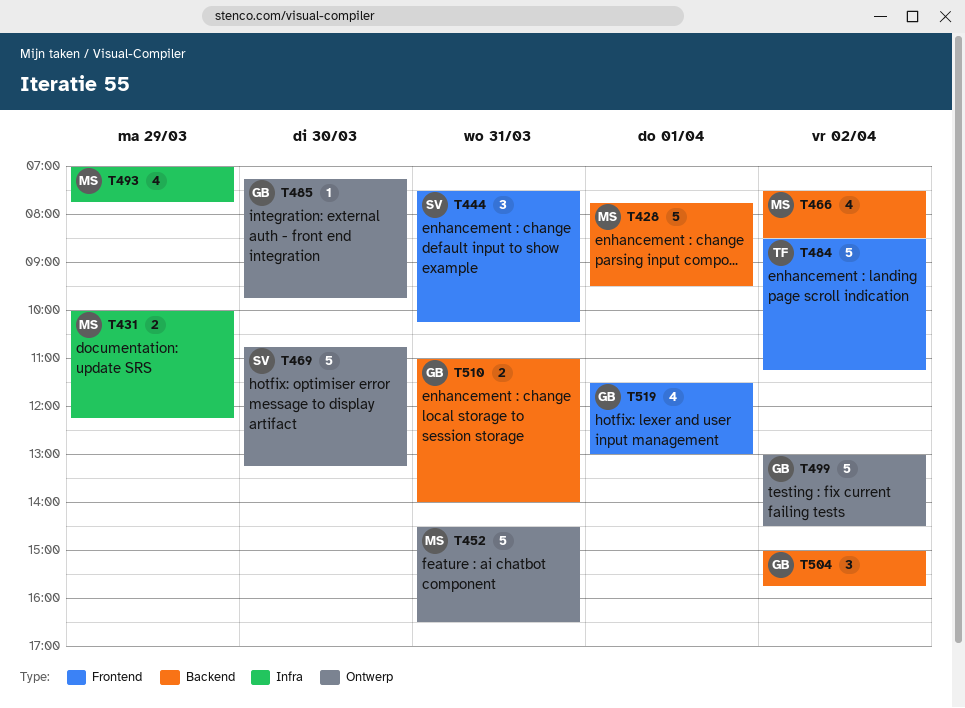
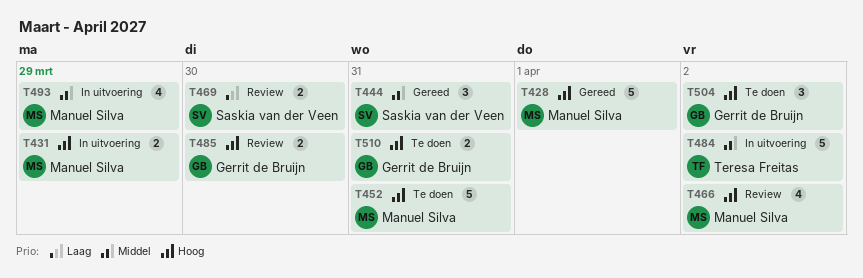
T469, estimate: 5 -> 2
T485, estimate: 1 -> 2
T499: present -> none
T519: present -> none

